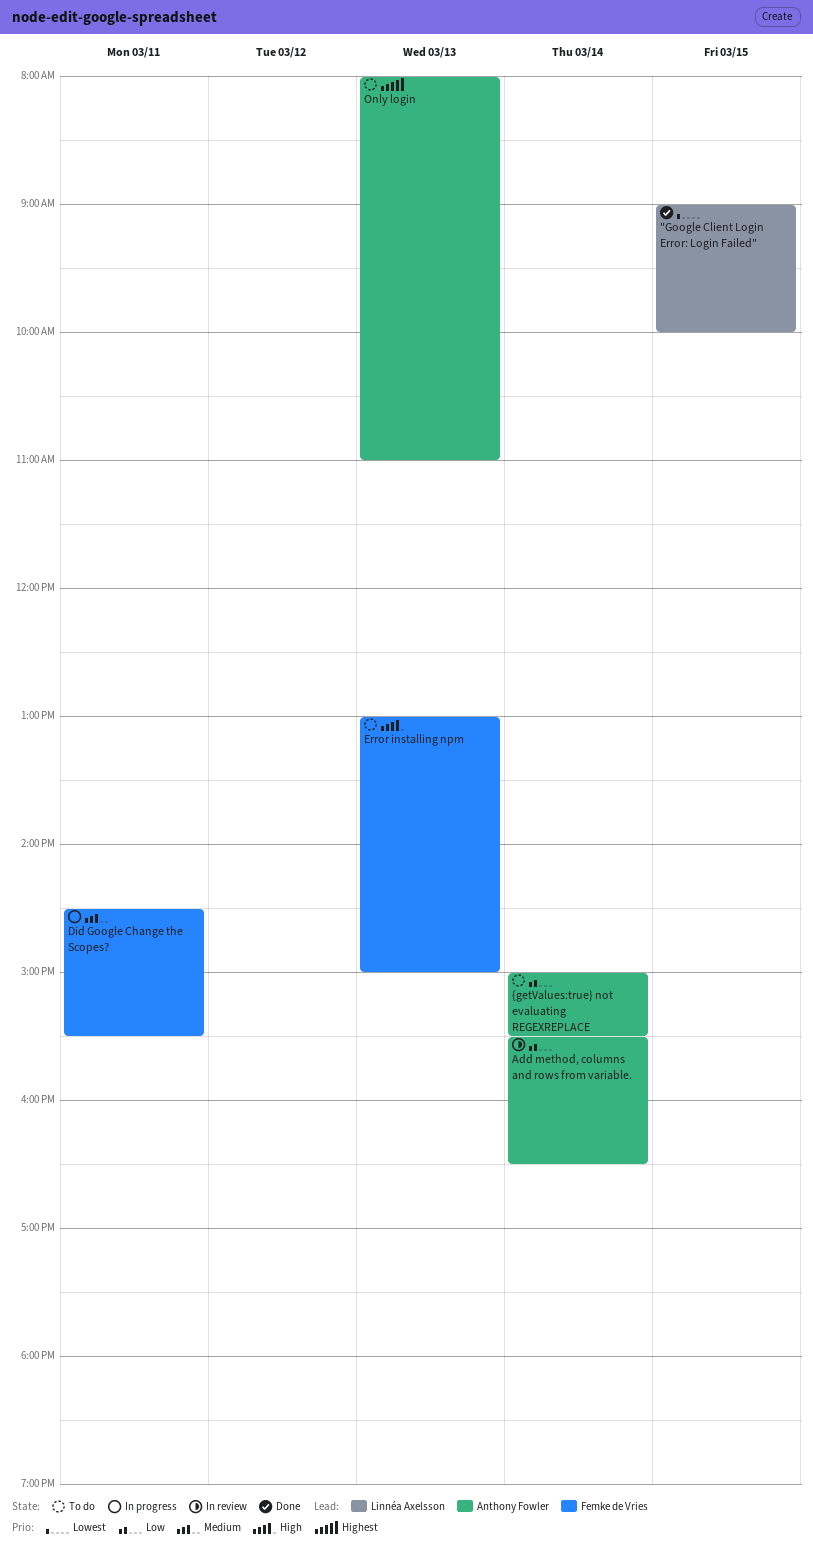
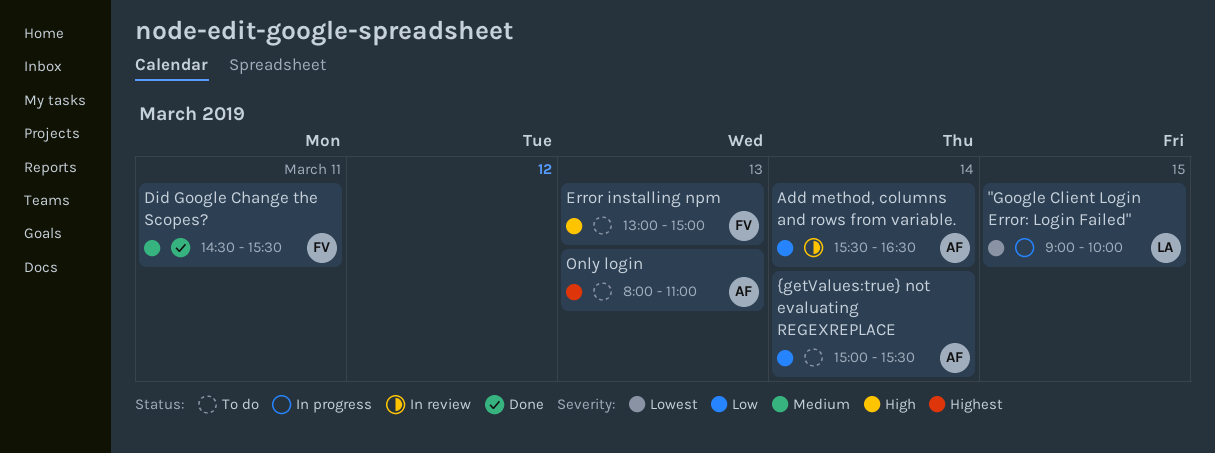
"Google Client Login Error: Login Failed", status: Done -> In progress
Did Google Change the Scopes?, status: In progress -> Done

